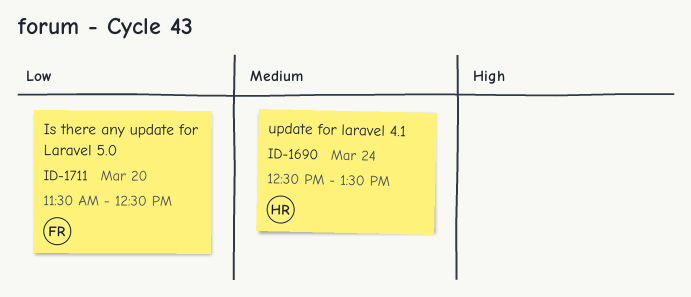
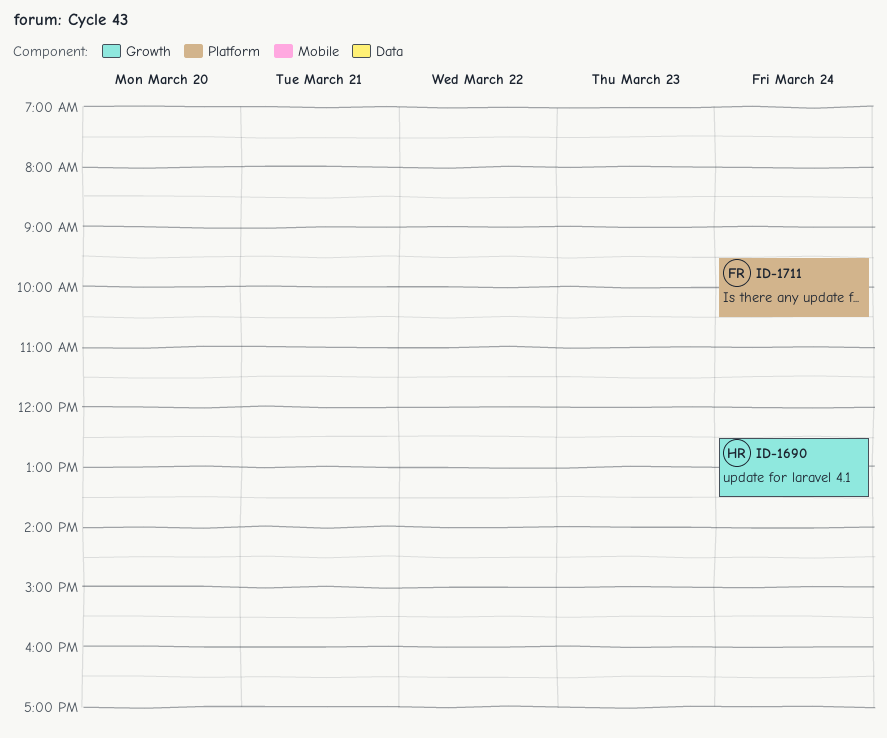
ID-1711, day: Mar 20 -> Mar 24
ID-1711, begins: 11:30 -> 09:30
ID-1711, ends: 12:30 -> 10:30

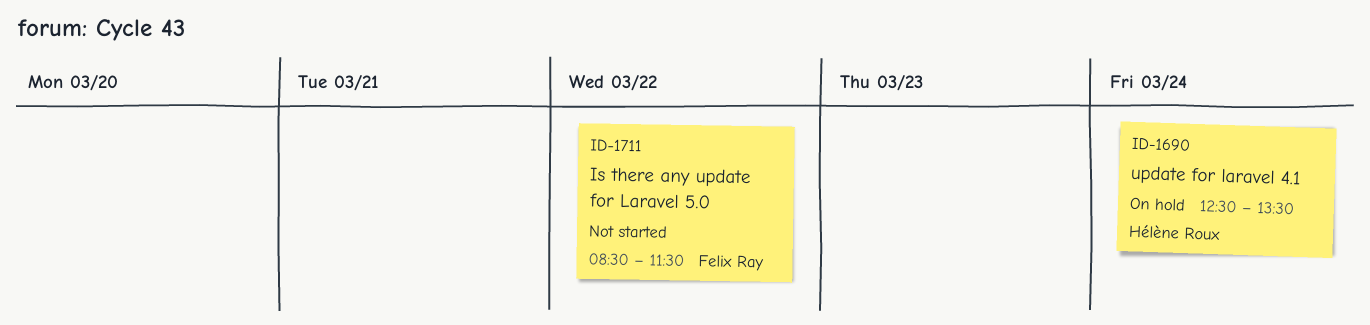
ID-1711, day: Mar 24 -> Mar 22
ID-1711, begins: 09:30 -> 08:30
ID-1711, ends: 10:30 -> 11:30

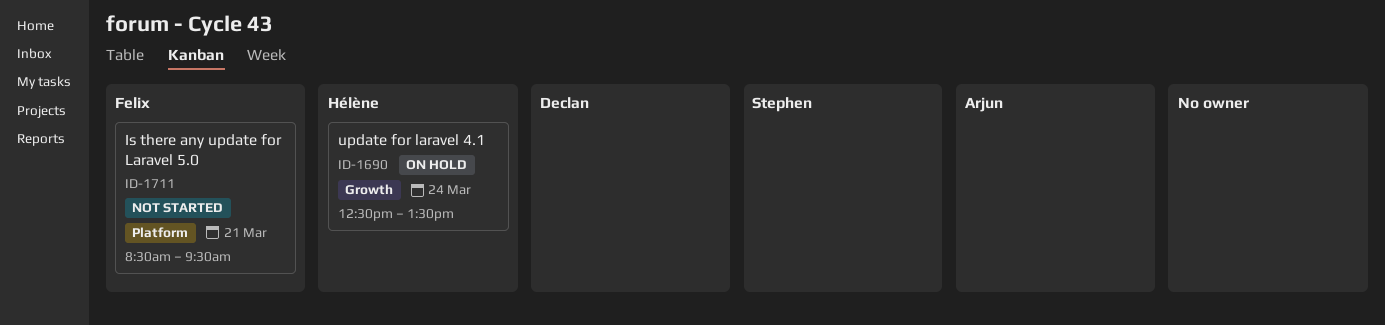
ID-1711, day: Mar 22 -> Mar 21
ID-1711, ends: 11:30 -> 09:30

